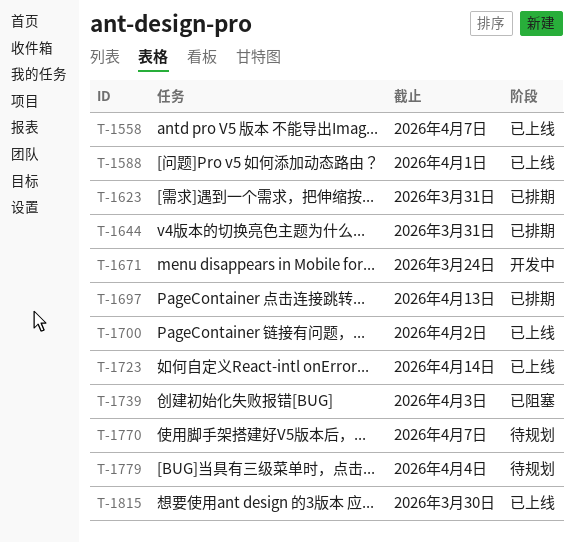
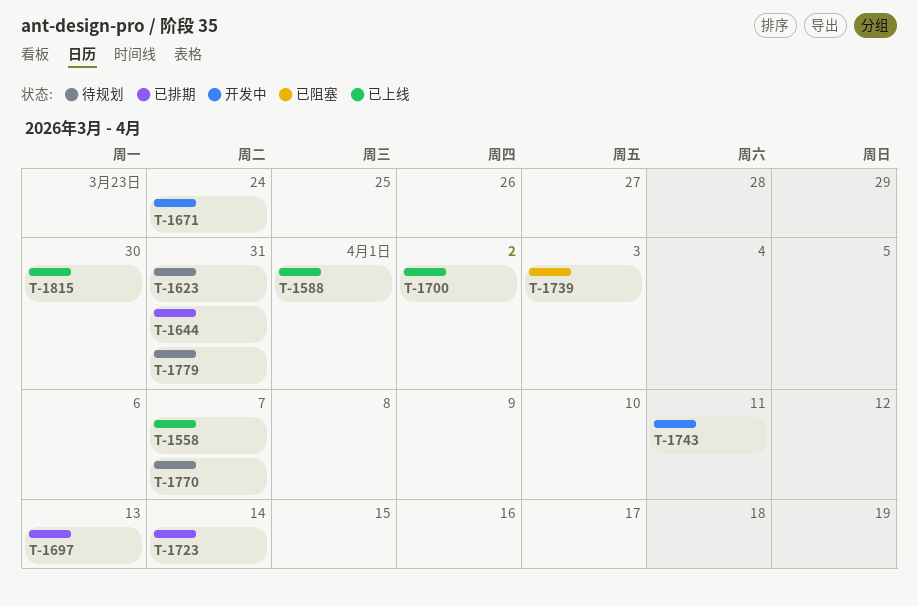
T-1623, status: 已排期 -> 待规划
T-1723, status: 已上线 -> 已排期
T-1743: none -> present
T-1779, due: Apr 4 -> Mar 31

